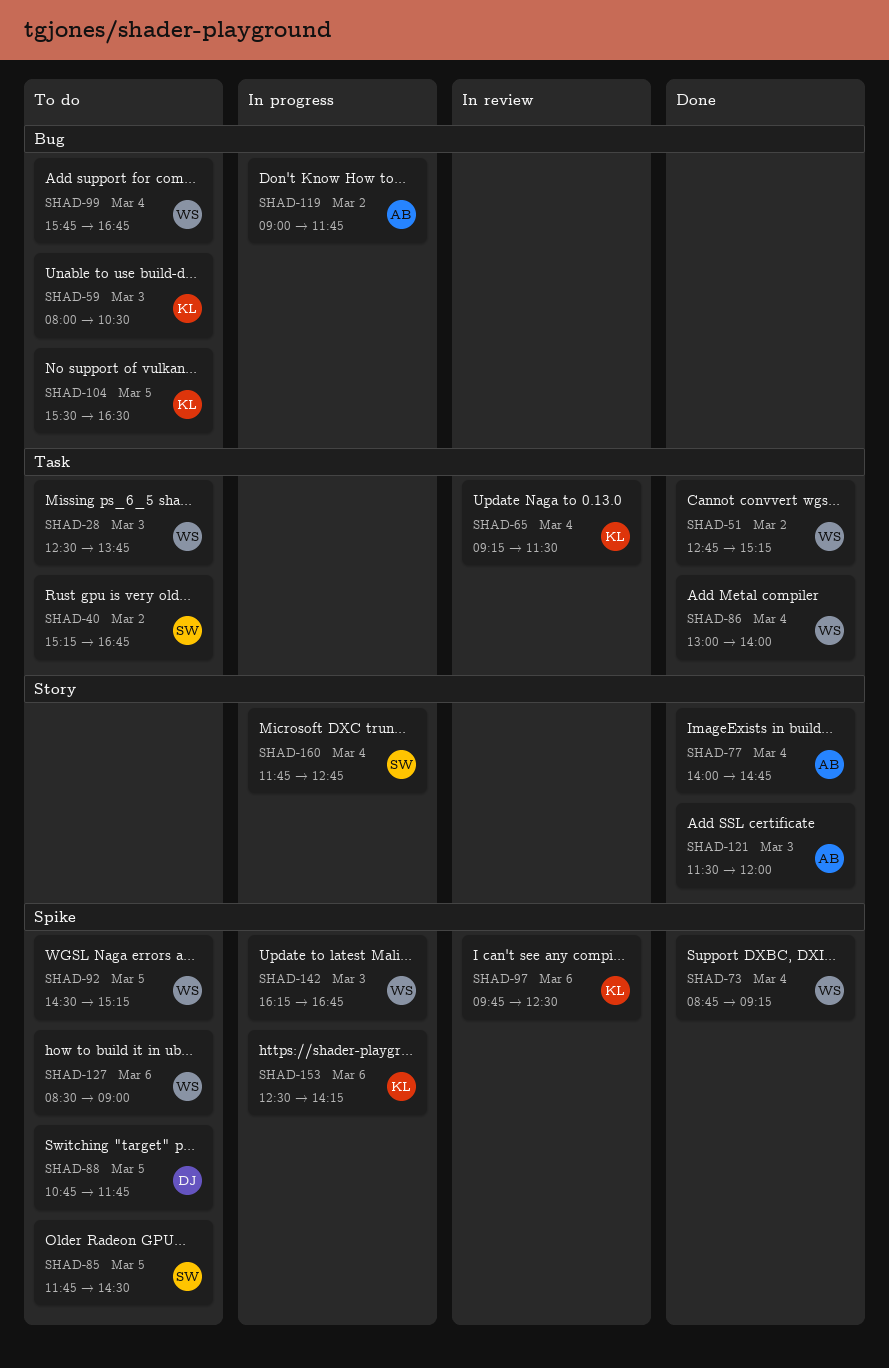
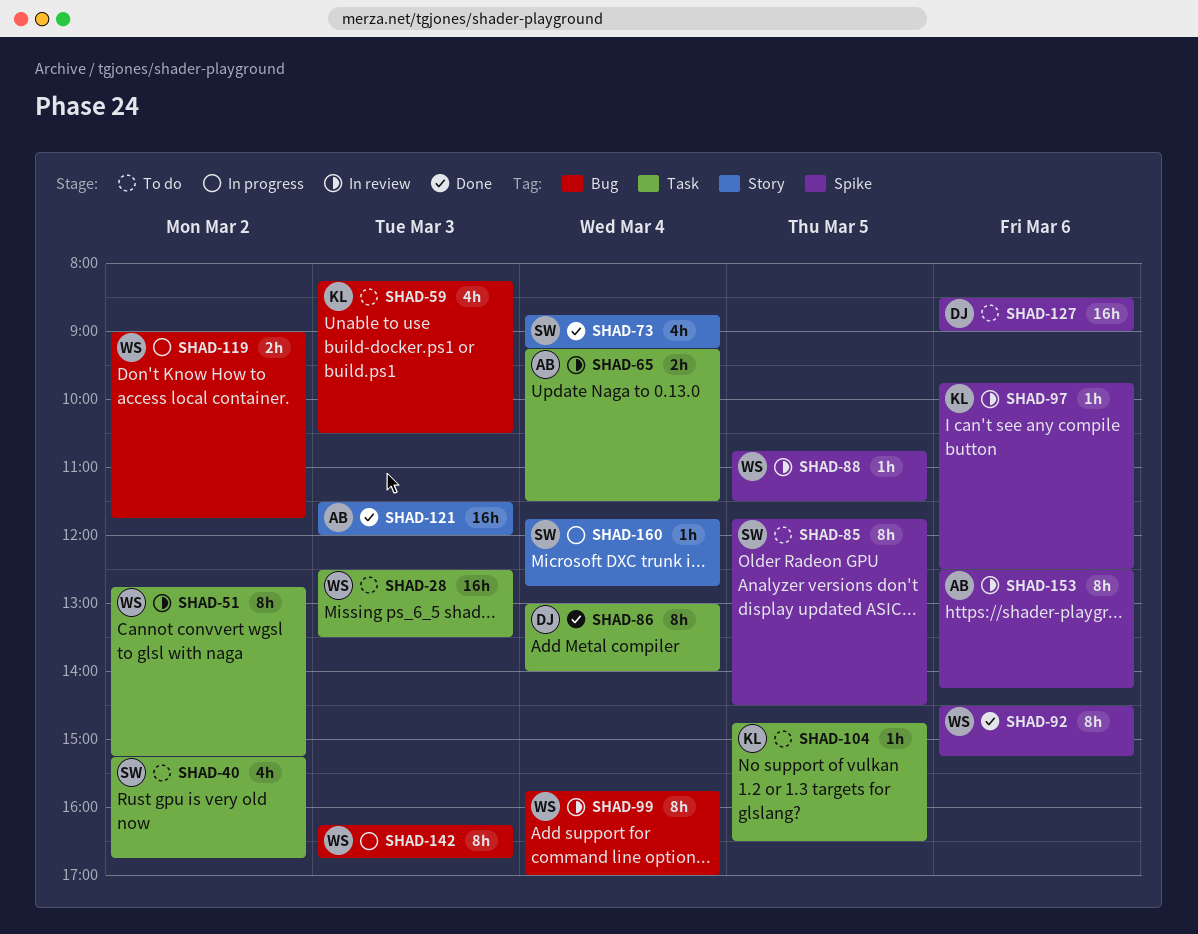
SHAD-28, ends: 13:45 -> 13:30
SHAD-51, status: Done -> In review
SHAD-59, begins: 08:00 -> 08:15
SHAD-65, owner: KL -> AB
SHAD-73, owner: WS -> SW
SHAD-73, label: Spike -> Story
SHAD-77: present -> none
SHAD-86, owner: WS -> DJ
SHAD-88, status: To do -> In review
SHAD-88, owner: DJ -> WS
SHAD-88, ends: 11:45 -> 11:30
SHAD-92, status: To do -> Done
SHAD-92, day: Mar 5 -> Mar 6
SHAD-99, status: To do -> In review
SHAD-99, ends: 16:45 -> 17:00
SHAD-104, label: Bug -> Task
SHAD-104, begins: 15:30 -> 14:45
SHAD-119, owner: AB -> WS
SHAD-127, owner: WS -> DJ
SHAD-142, label: Spike -> Bug
SHAD-153, status: In progress -> In review
SHAD-153, owner: KL -> AB

